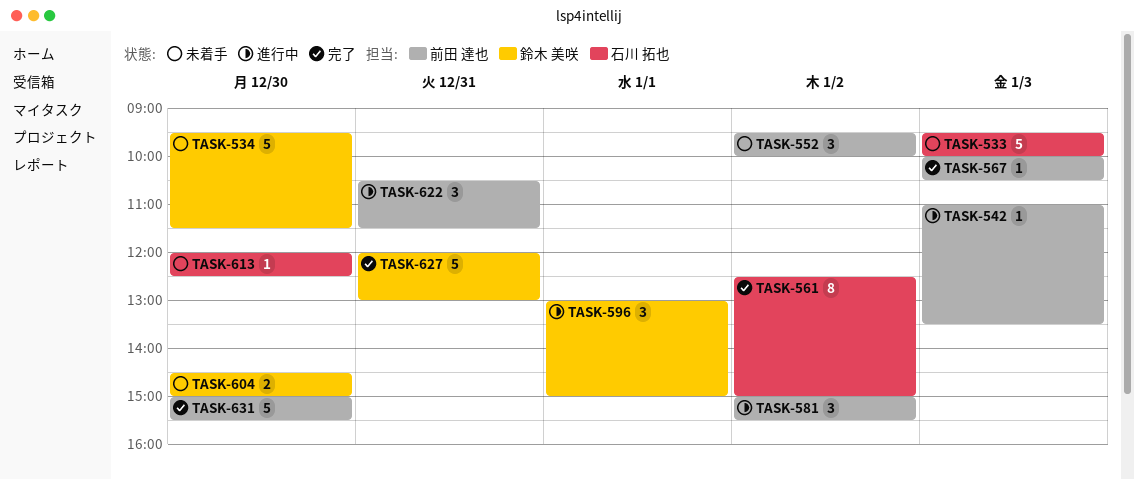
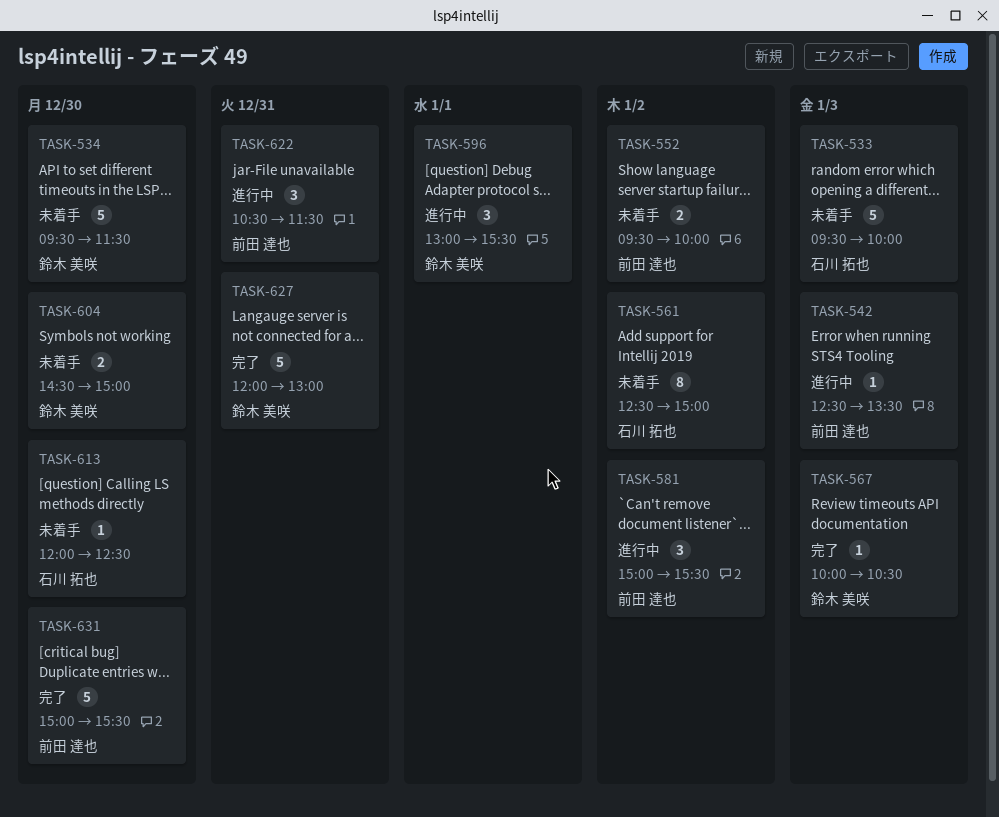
TASK-542, begins: 11:00 -> 12:30
TASK-552, estimate: 3 -> 2
TASK-561, status: 完了 -> 未着手
TASK-567, owner: 前田 達也 -> 鈴木 美咲
TASK-596, ends: 15:00 -> 15:30

